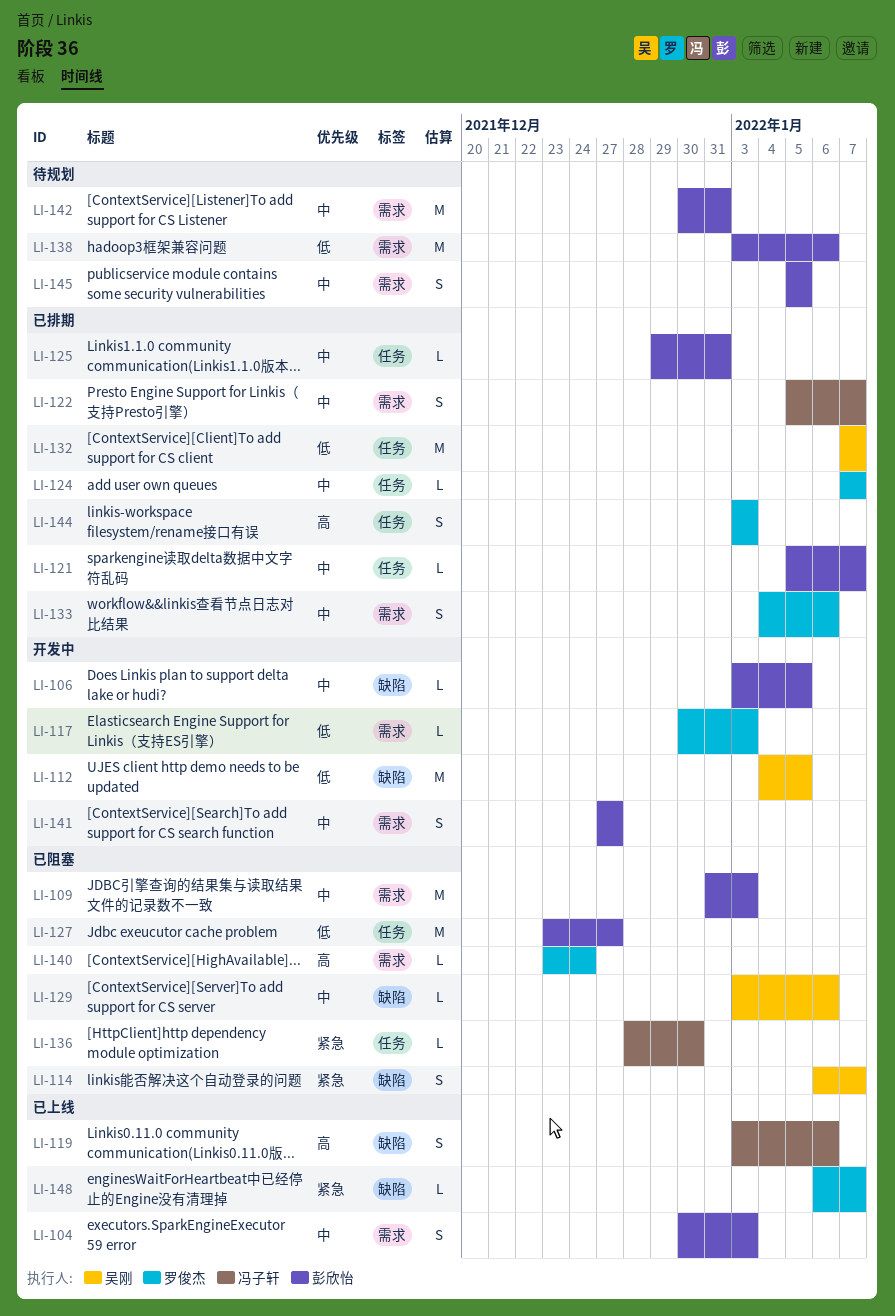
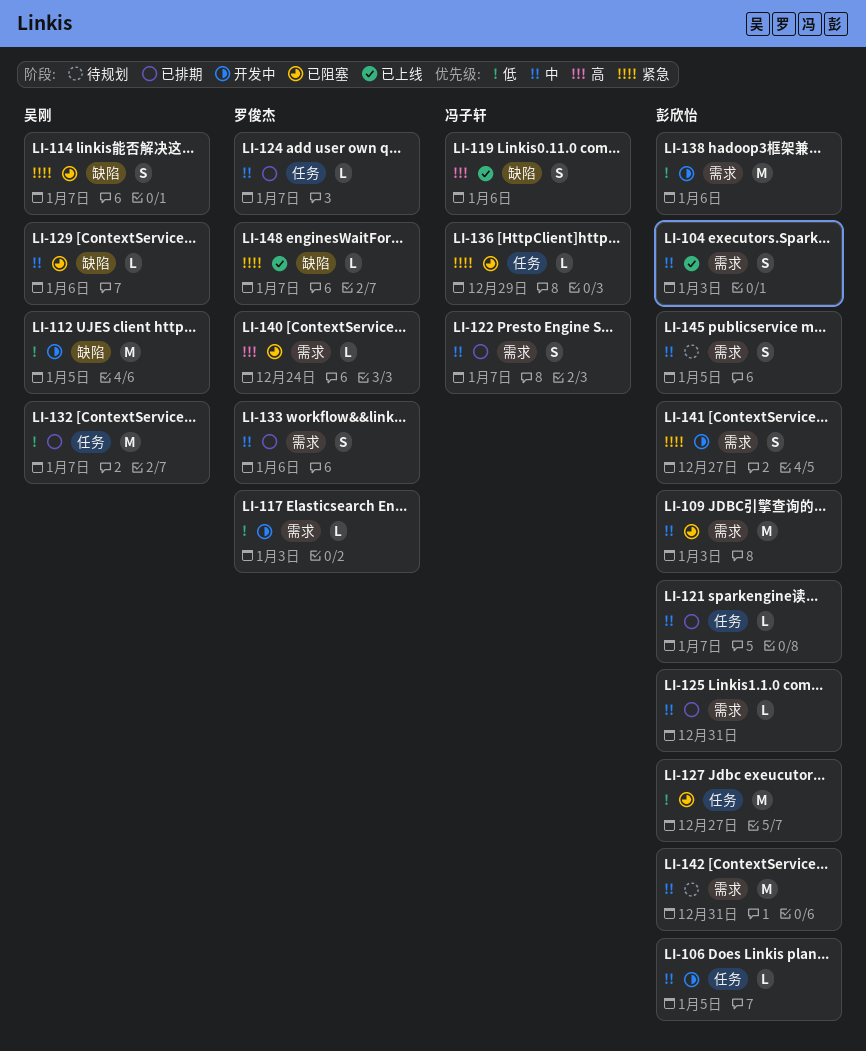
LI-106, label: 缺陷 -> 任务
LI-125, label: 任务 -> 需求
LI-136, due: Dec 30 -> Dec 29
LI-138, status: 待规划 -> 开发中
LI-141, priority: 中 -> 紧急
LI-144: present -> none

